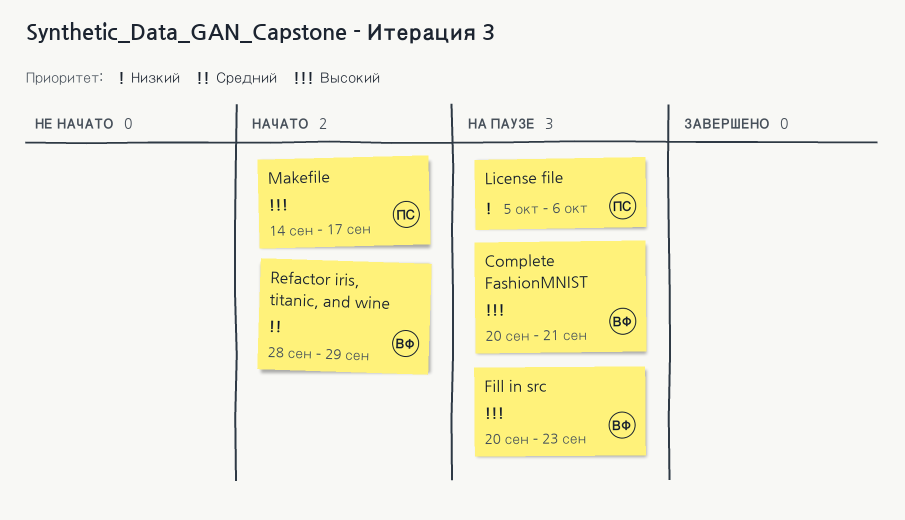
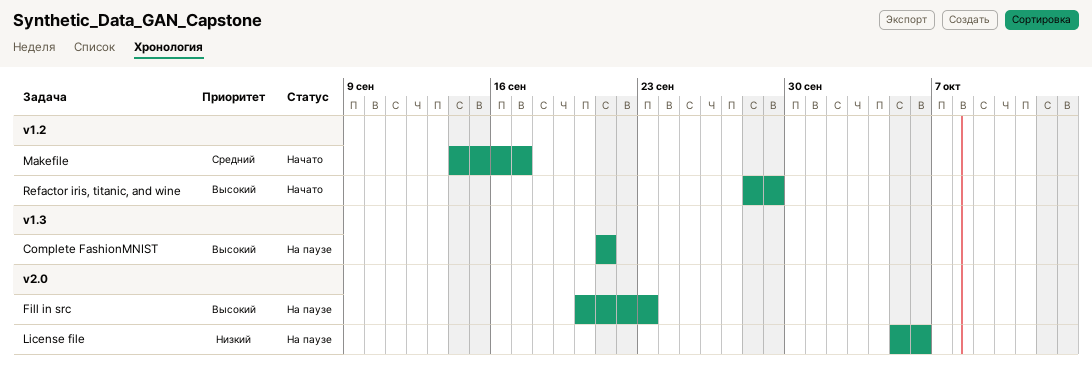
Complete FashionMNIST, start: Sep 20 -> Sep 21
Makefile, priority: Высокий -> Средний
Refactor iris, titanic, and wine, priority: Средний -> Высокий

